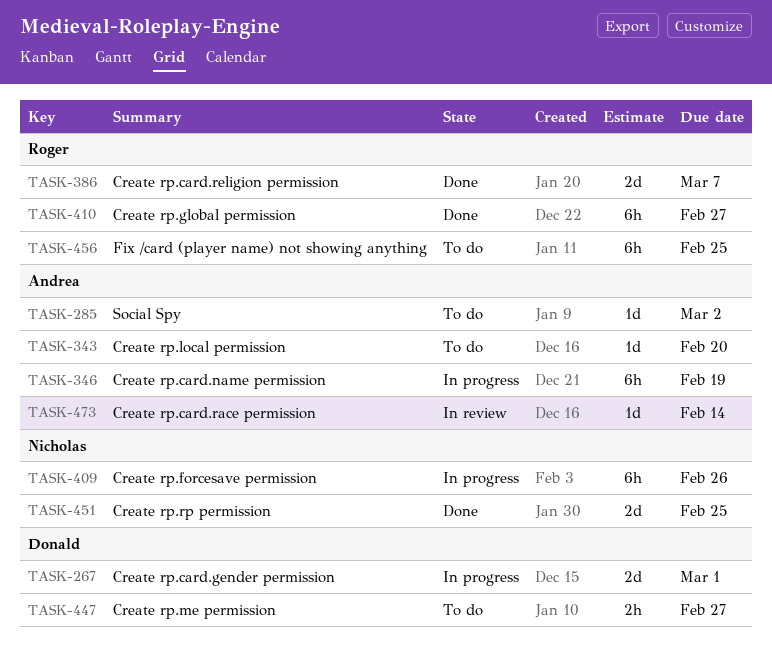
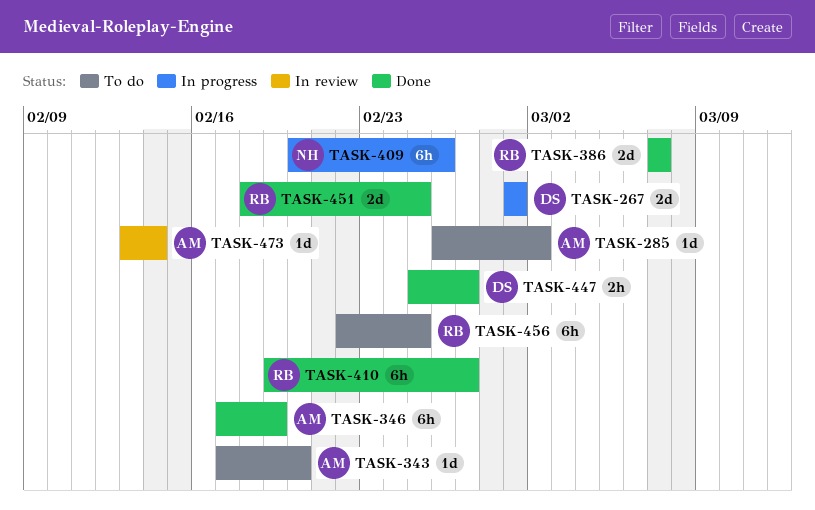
TASK-346, status: In progress -> Done
TASK-447, status: To do -> Done
TASK-451, owner: Nicholas -> Roger

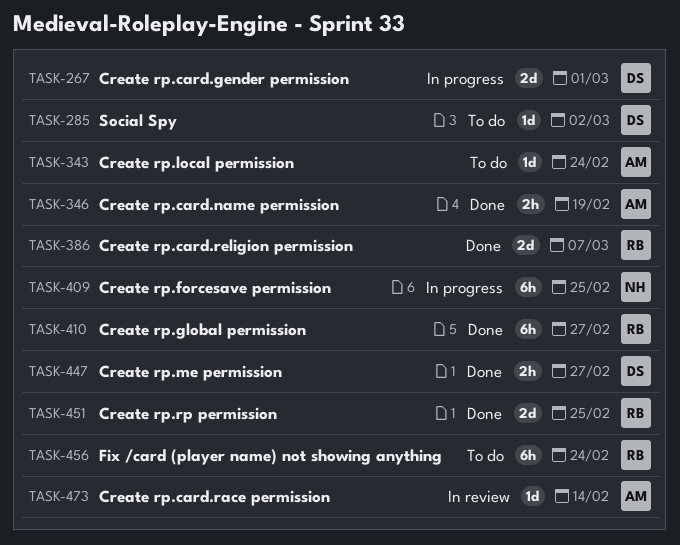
TASK-285, owner: AM -> DS
TASK-343, due: Feb 20 -> Feb 24
TASK-346, estimate: 6h -> 2h
TASK-409, due: Feb 26 -> Feb 25
TASK-456, due: Feb 25 -> Feb 24

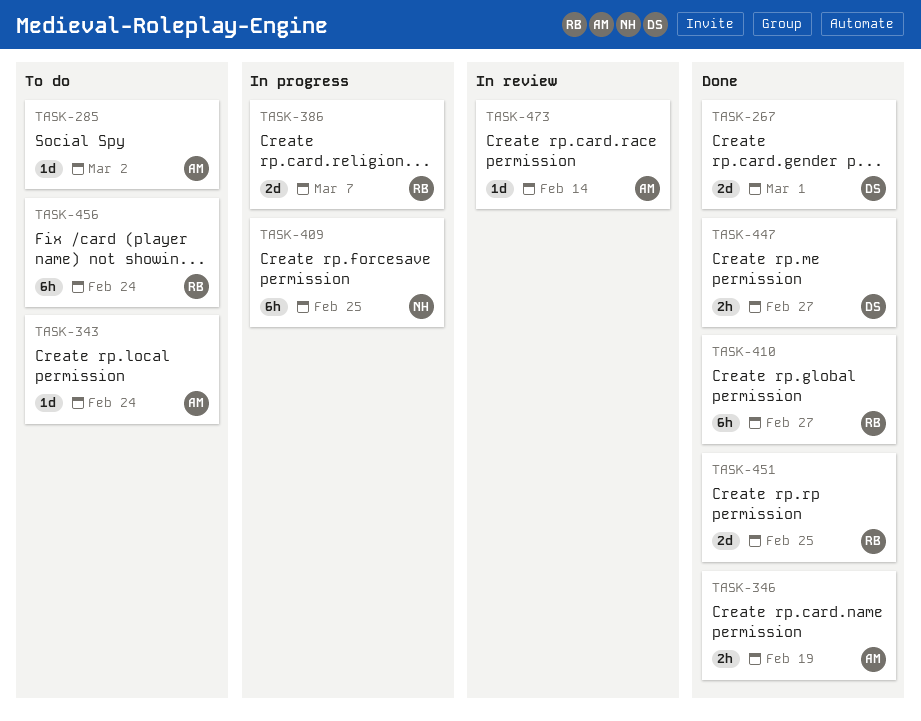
TASK-267, status: In progress -> Done
TASK-285, owner: DS -> AM
TASK-386, status: Done -> In progress

